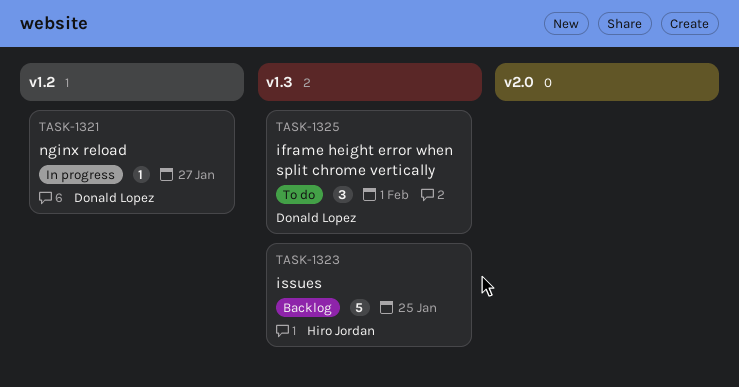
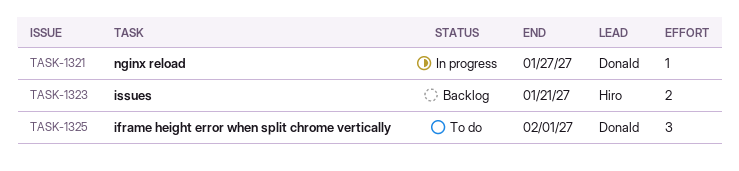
TASK-1323, estimate: 5 -> 2
TASK-1323, due: Jan 25 -> Jan 21

